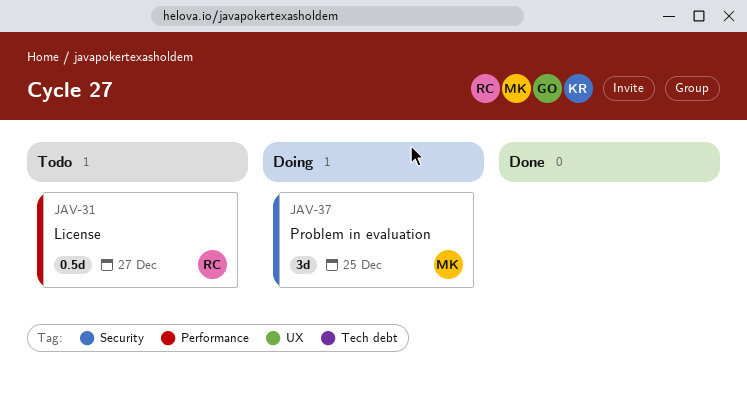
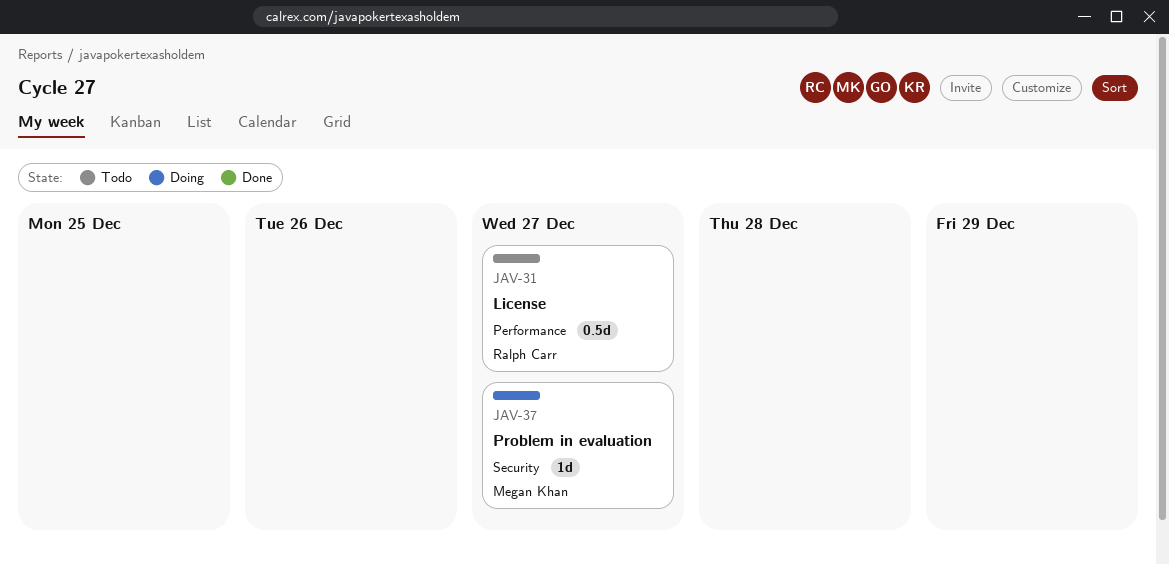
JAV-37, estimate: 3d -> 1d
JAV-37, due: Dec 25 -> Dec 27

